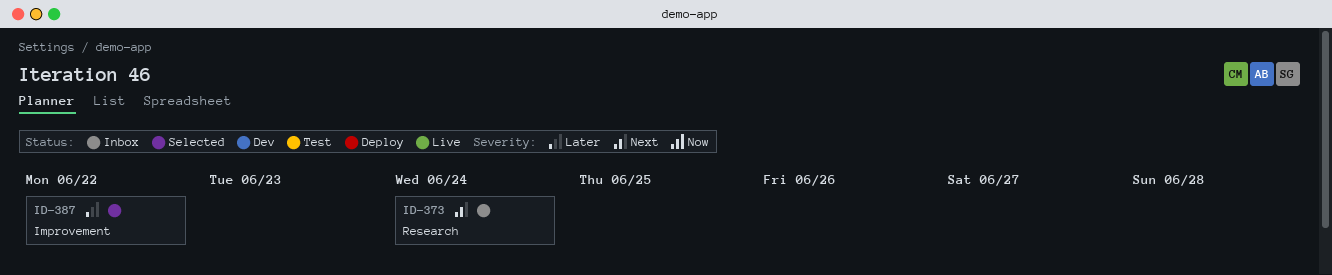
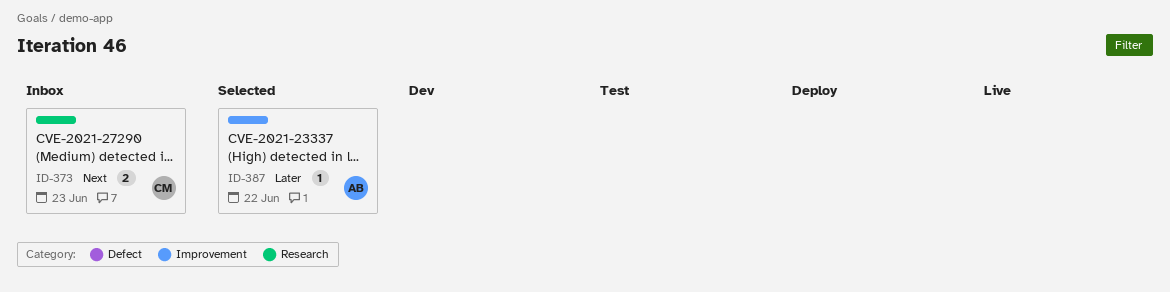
ID-373, due: Jun 24 -> Jun 23

